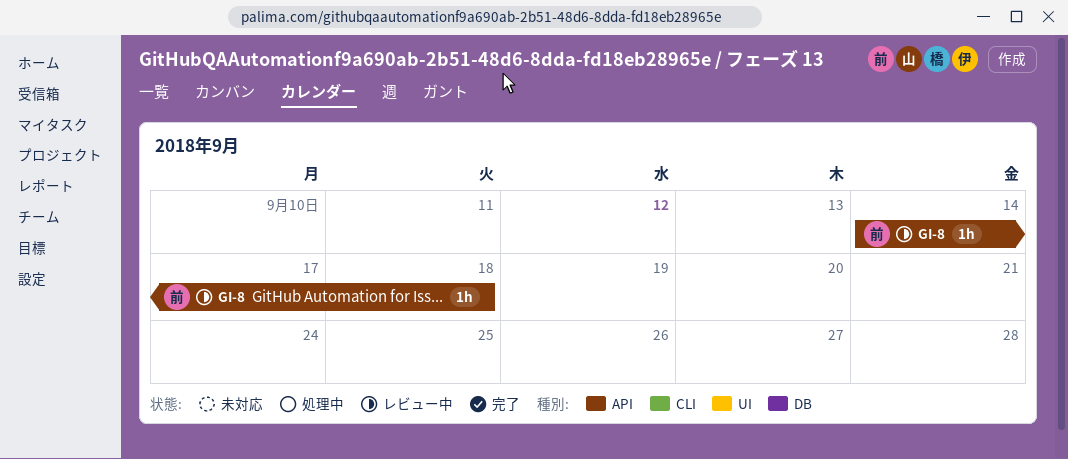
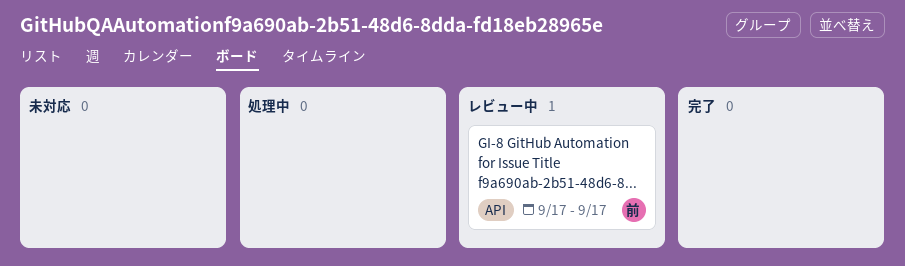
GI-8, start: Sep 14 -> Sep 17
GI-8, due: Sep 18 -> Sep 17

